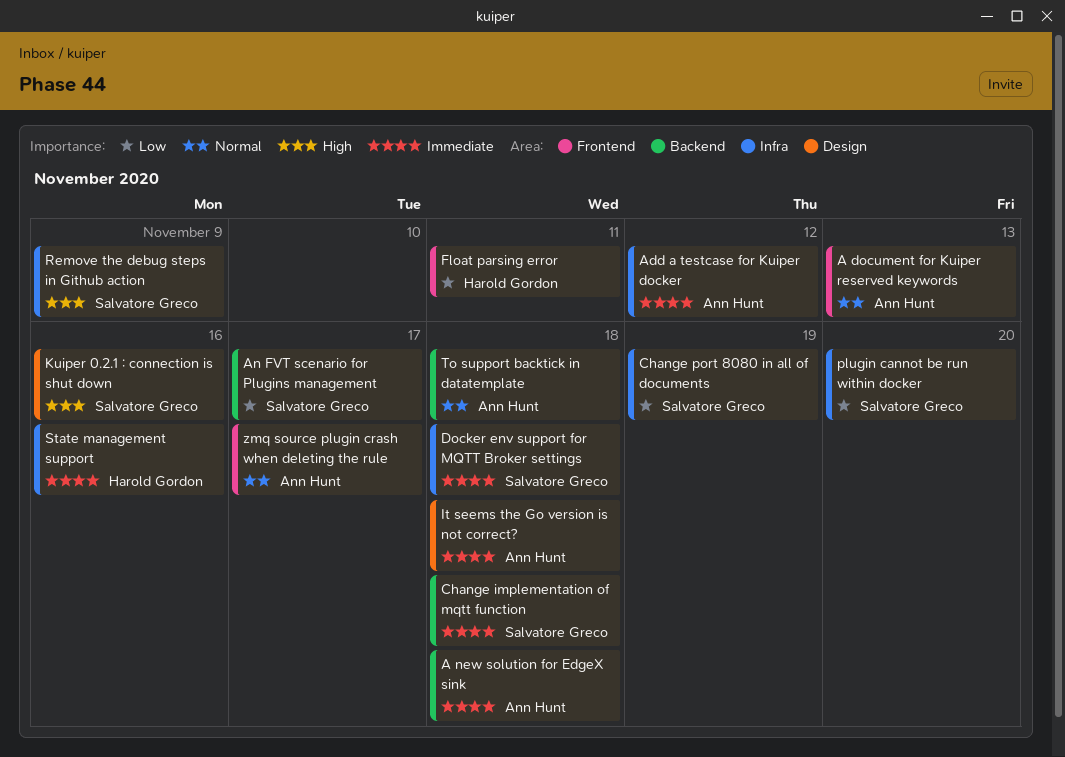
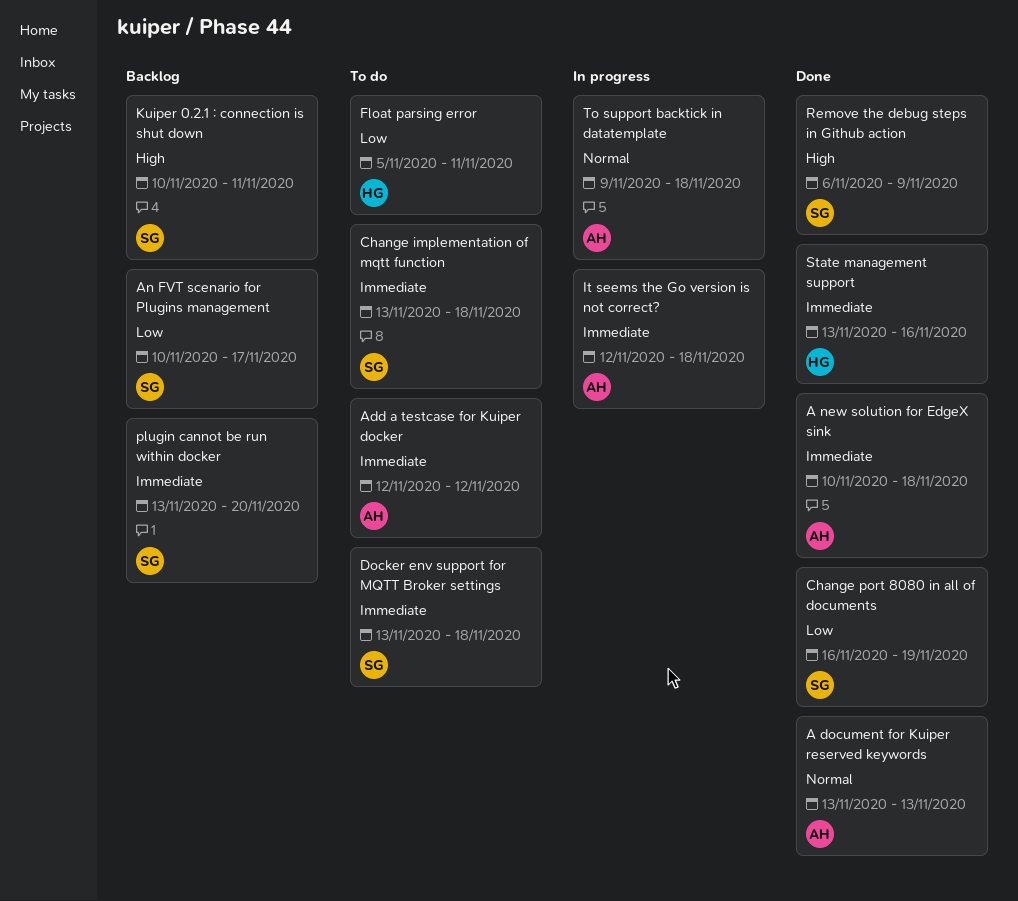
Kuiper 0.2.1 : connection is shut down, due: Nov 16 -> Nov 11
plugin cannot be run within docker, priority: Low -> Immediate
zmq source plugin crash when deleting the rule: present -> none

